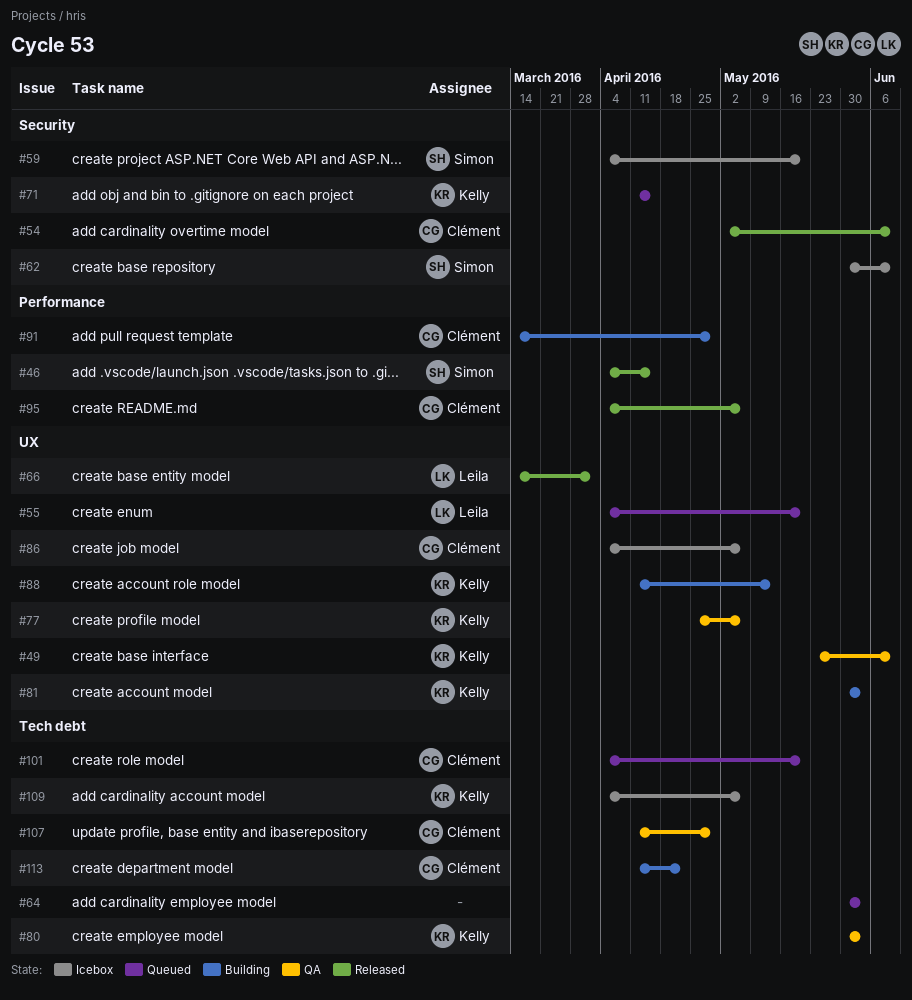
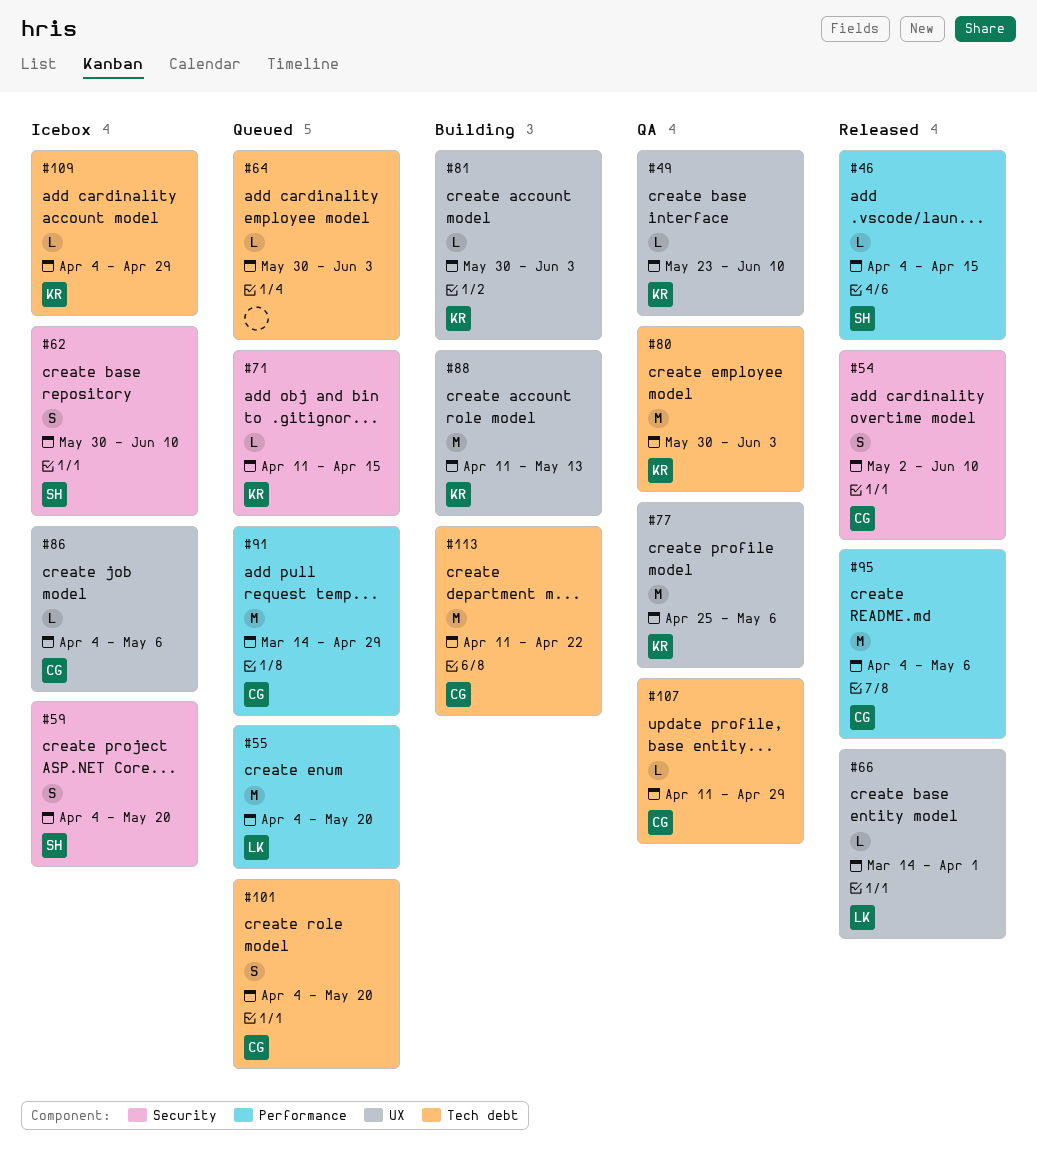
#55, label: UX -> Performance
#91, status: Building -> Queued
#109, due: May 6 -> Apr 29

